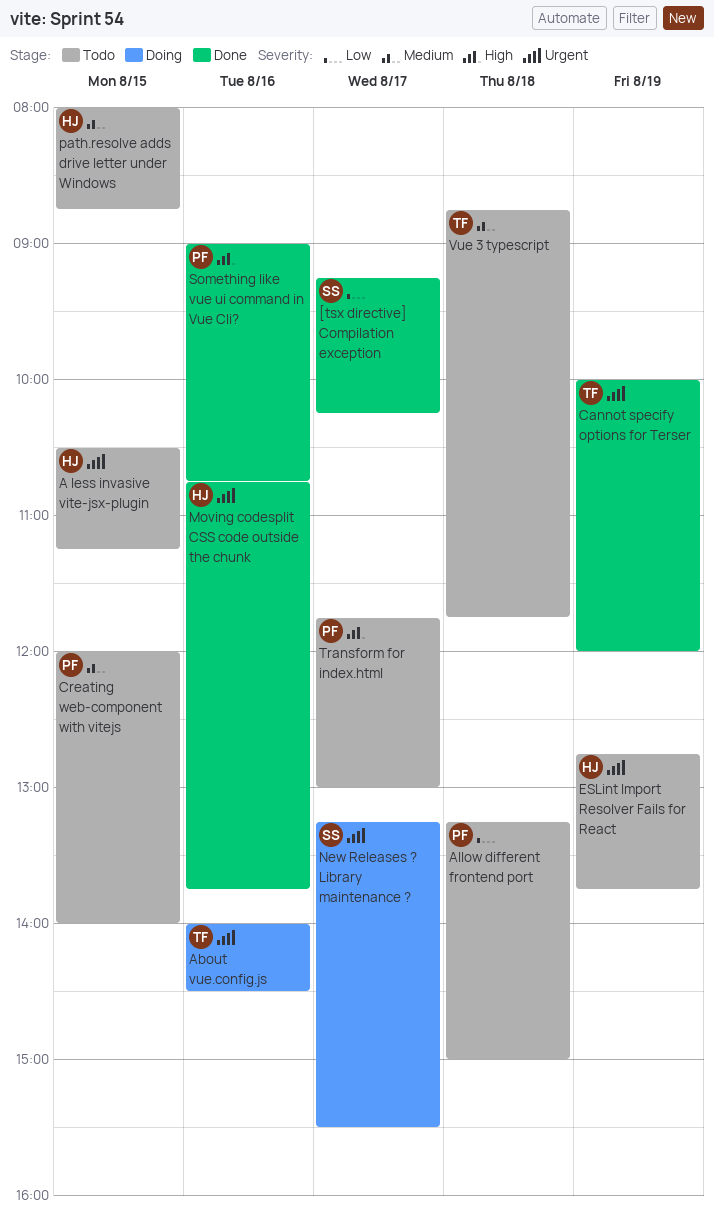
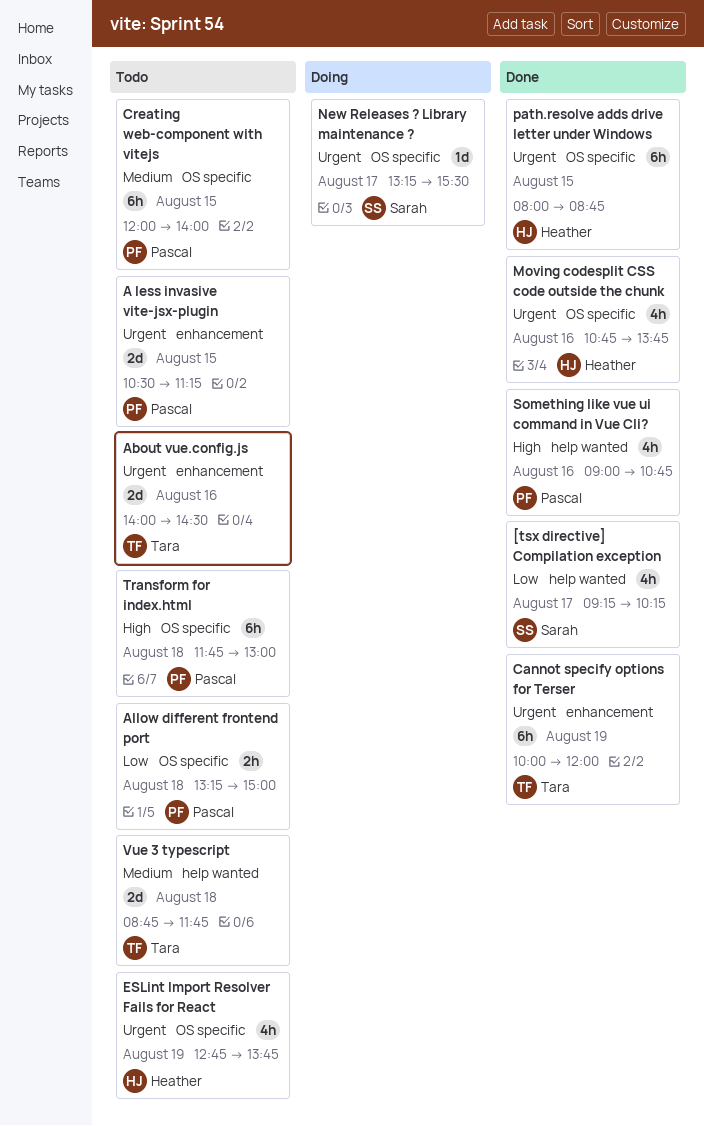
A less invasive vite-jsx-plugin, owner: Heather -> Pascal
About vue.config.js, status: Doing -> Todo
path.resolve adds drive letter under Windows, status: Todo -> Done
path.resolve adds drive letter under Windows, priority: Medium -> Urgent
Transform for index.html, day: Aug 17 -> Aug 18

